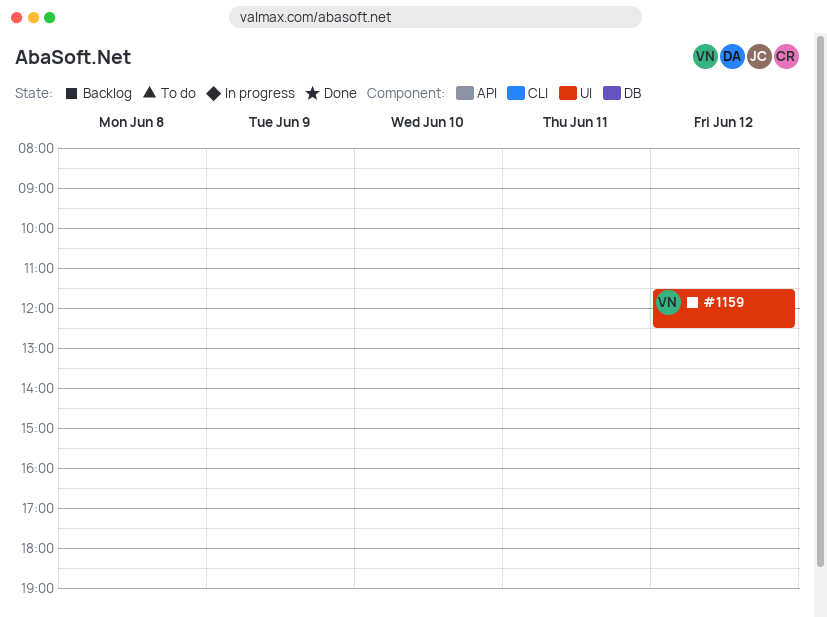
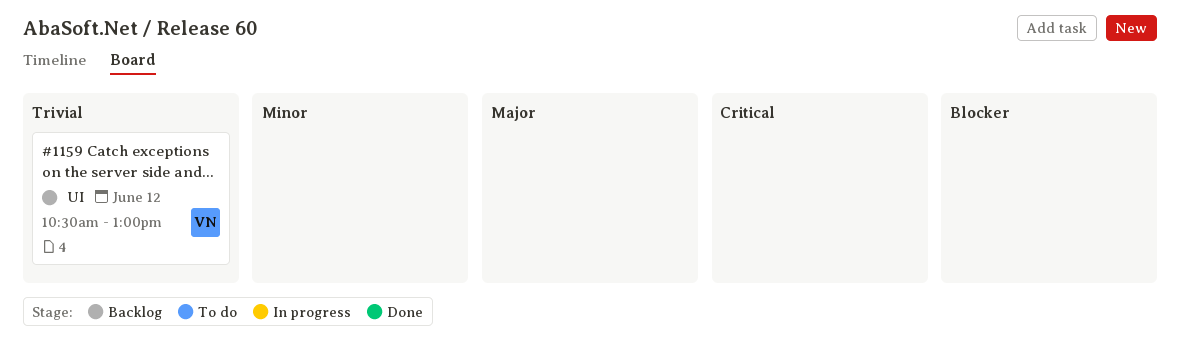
#1159, begins: 11:30 -> 10:30
#1159, ends: 12:30 -> 13:00

